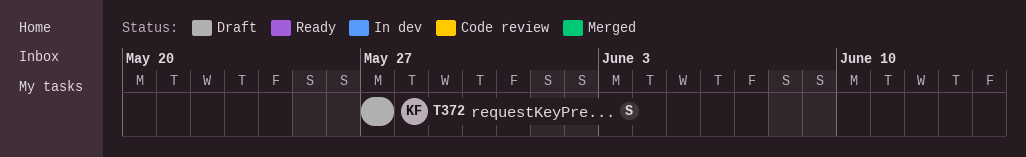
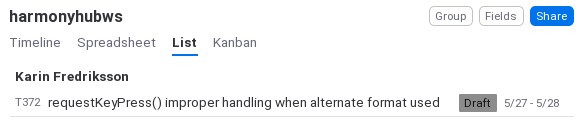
T372, due: May 27 -> May 28

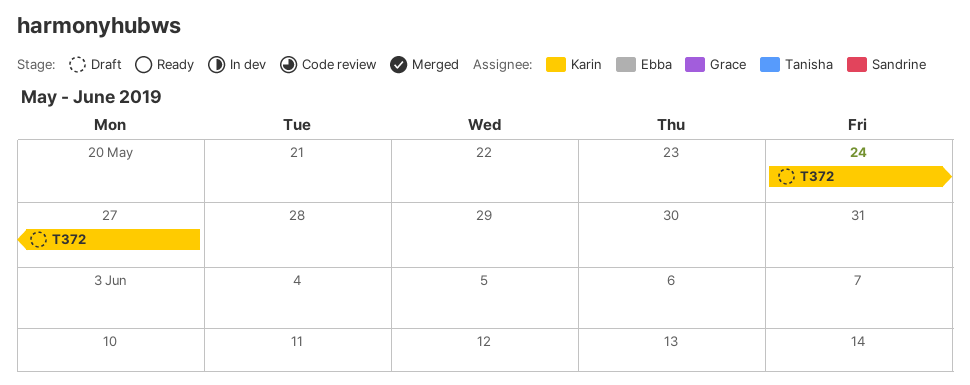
T372, start: May 27 -> May 24
T372, due: May 28 -> May 27

